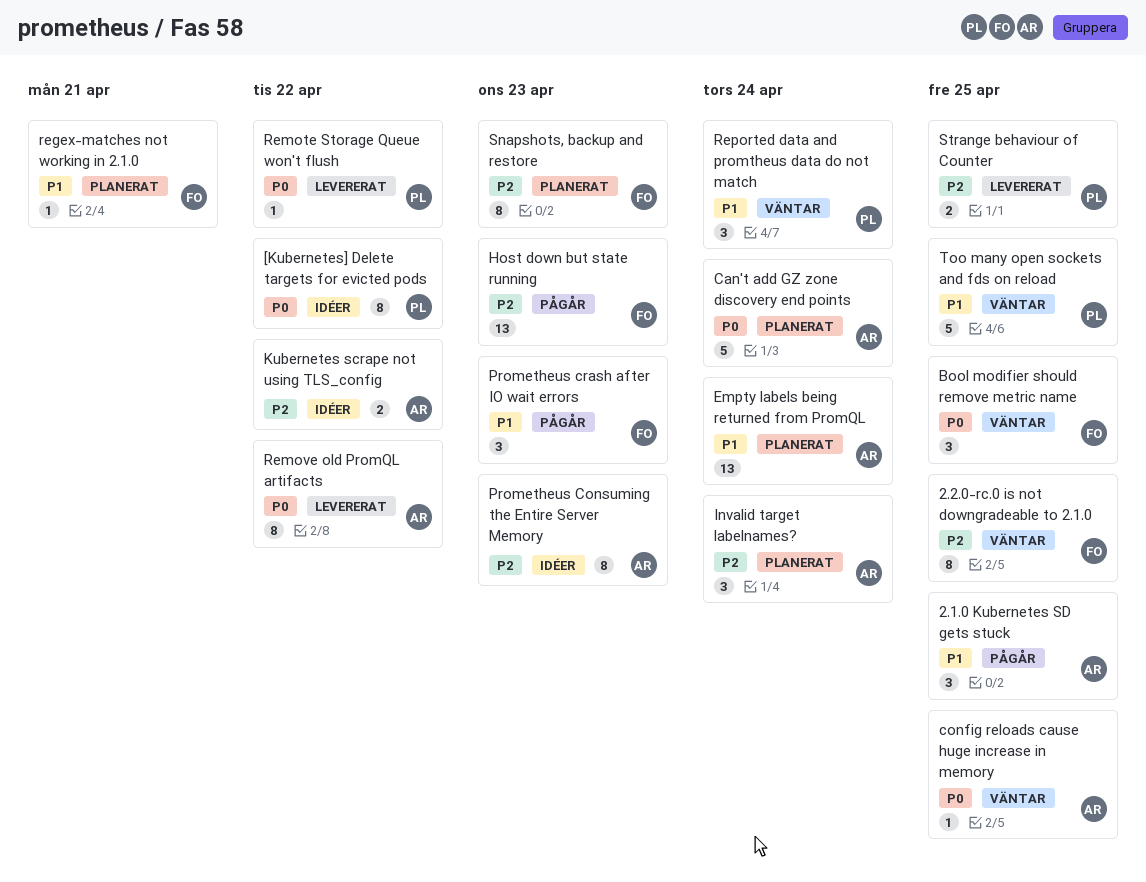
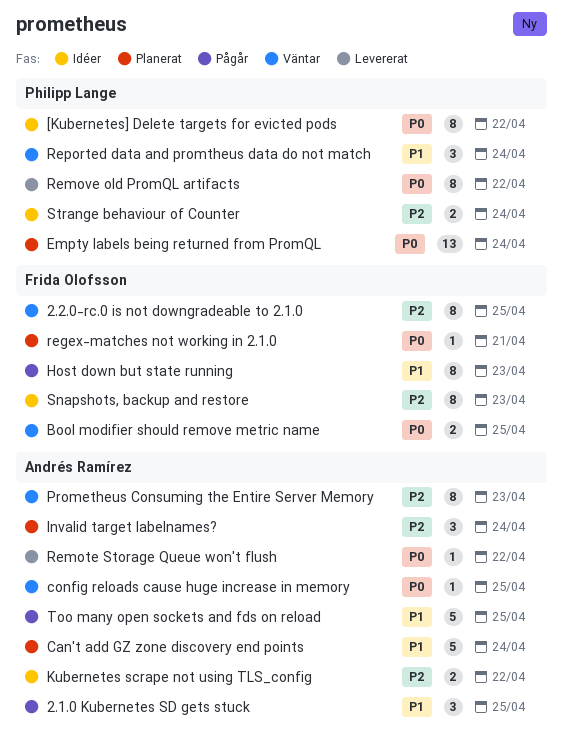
Bool modifier should remove metric name, estimate: 3 -> 2
Can't add GZ zone discovery end points, priority: P0 -> P1
Empty labels being returned from PromQL, owner: Andrés Ramírez -> Philipp Lange
Empty labels being returned from PromQL, priority: P1 -> P0
Host down but state running, priority: P2 -> P1
Host down but state running, estimate: 13 -> 8
Prometheus Consuming the Entire Server Memory, status: Idéer -> Väntar
Prometheus crash after IO wait errors: present -> none
regex-matches not working in 2.1.0, priority: P1 -> P0
Remote Storage Queue won't flush, owner: Philipp Lange -> Andrés Ramírez
Remove old PromQL artifacts, owner: Andrés Ramírez -> Philipp Lange
Snapshots, backup and restore, status: Planerat -> Idéer
Strange behaviour of Counter, status: Levererat -> Idéer
Strange behaviour of Counter, due: Apr 25 -> Apr 24
Too many open sockets and fds on reload, status: Väntar -> Pågår
Too many open sockets and fds on reload, owner: Philipp Lange -> Andrés Ramírez

